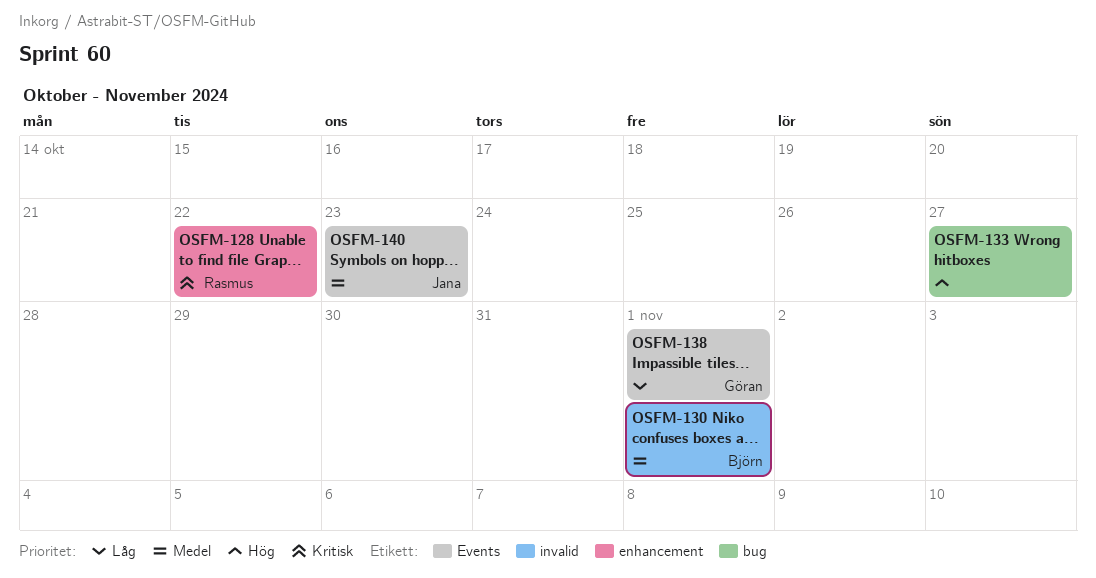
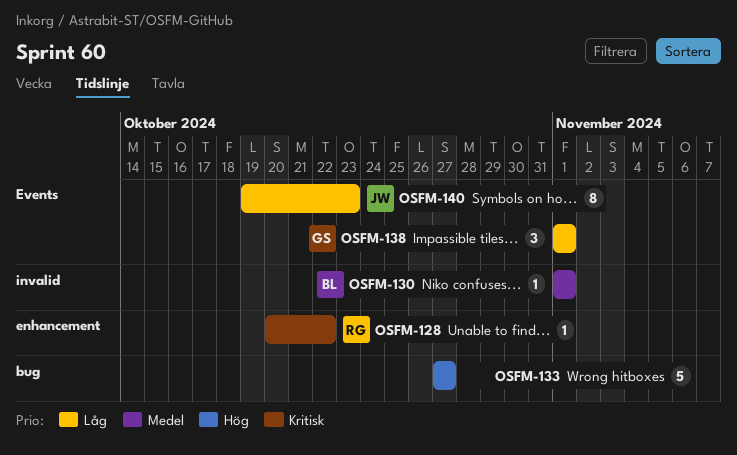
OSFM-140, priority: Medel -> Låg

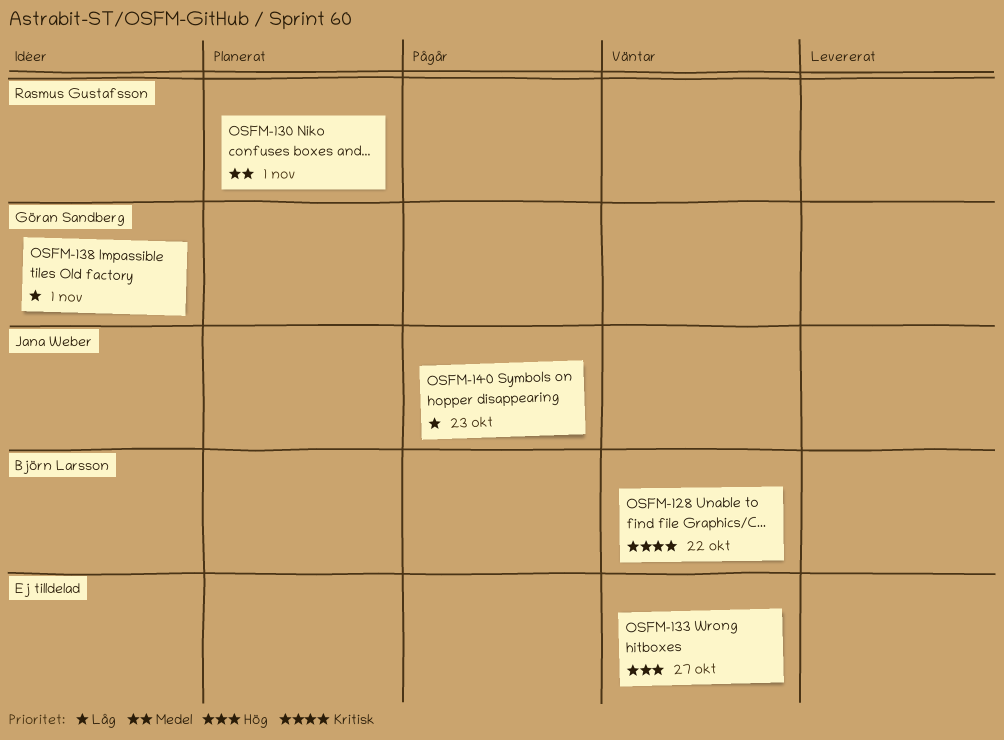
OSFM-128, owner: Rasmus Gustafsson -> Björn Larsson
OSFM-130, owner: Björn Larsson -> Rasmus Gustafsson

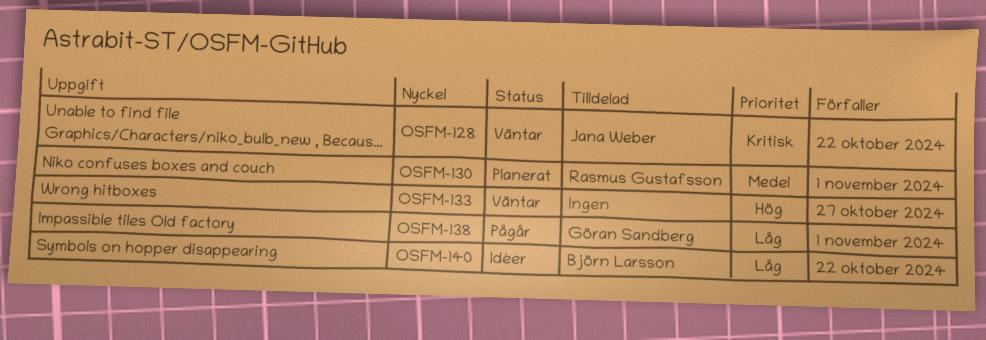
OSFM-128, owner: Björn Larsson -> Jana Weber
OSFM-138, status: Idéer -> Pågår
OSFM-140, status: Pågår -> Idéer
OSFM-140, owner: Jana Weber -> Björn Larsson
OSFM-140, due: Oct 23 -> Oct 22

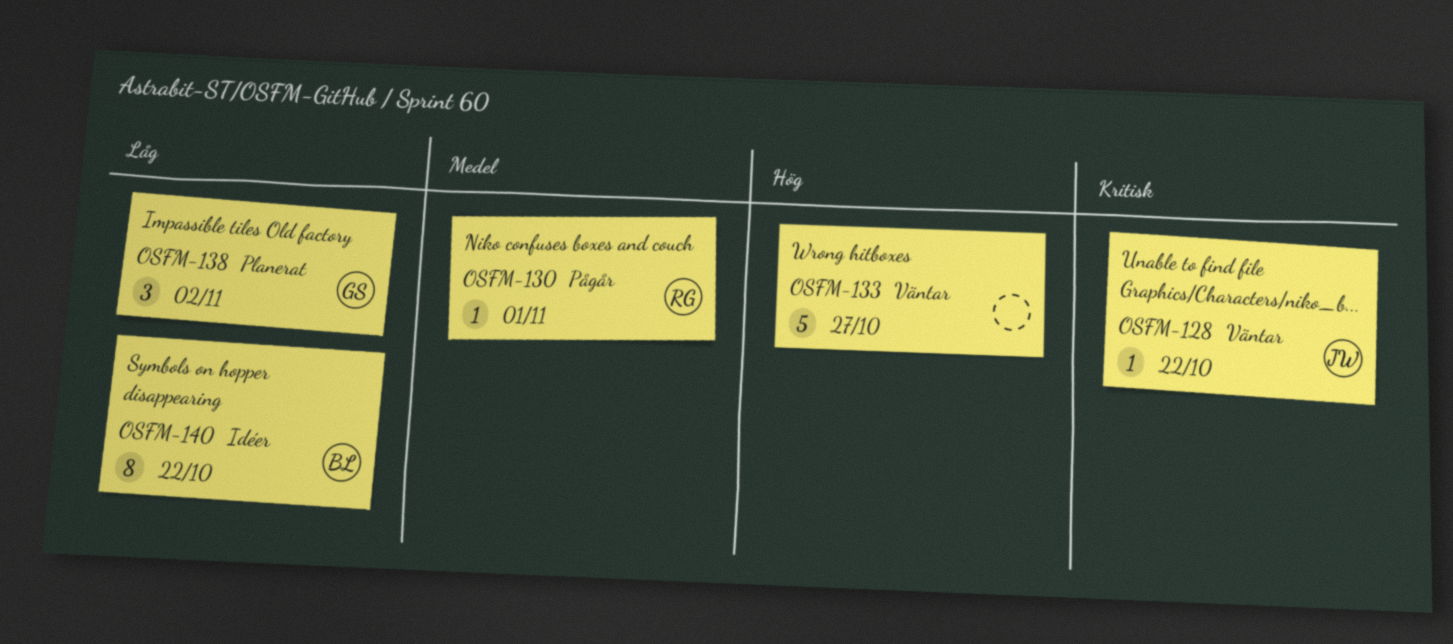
OSFM-130, status: Planerat -> Pågår
OSFM-138, status: Pågår -> Planerat
OSFM-138, due: Nov 1 -> Nov 2

